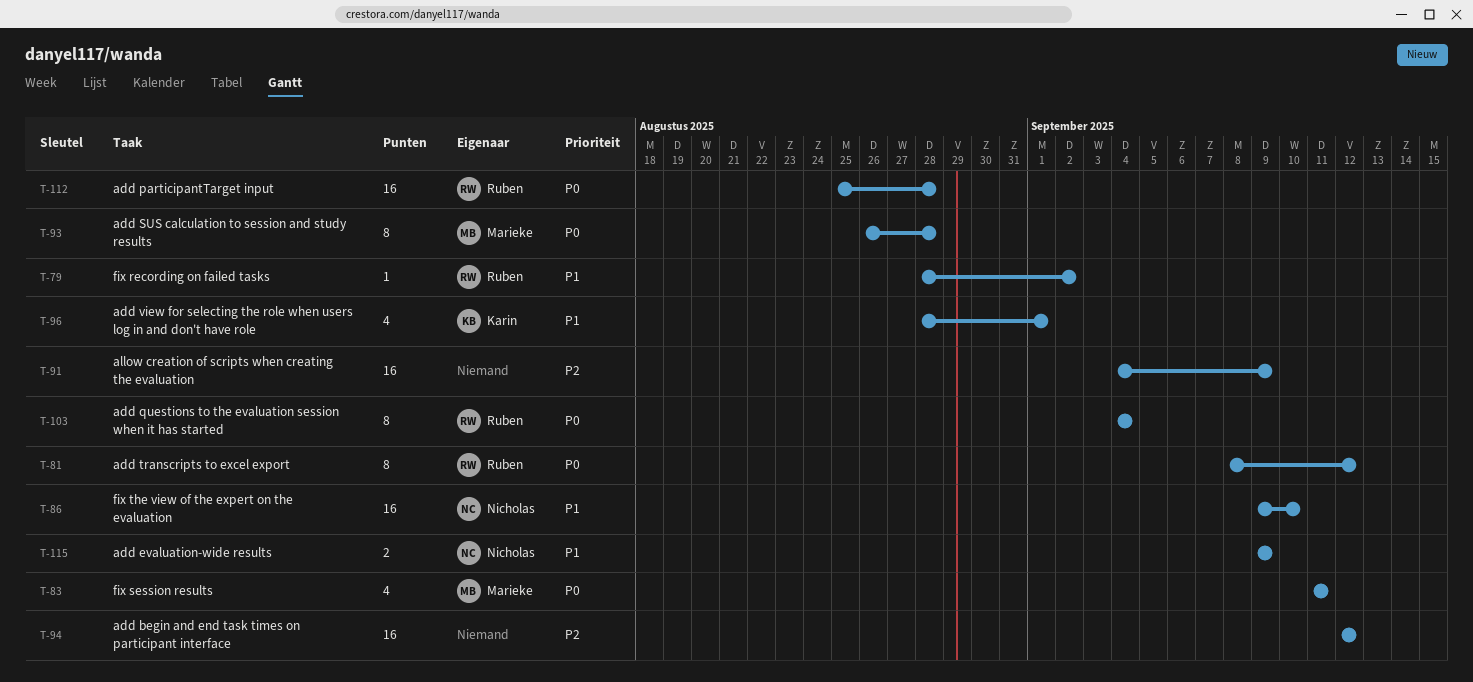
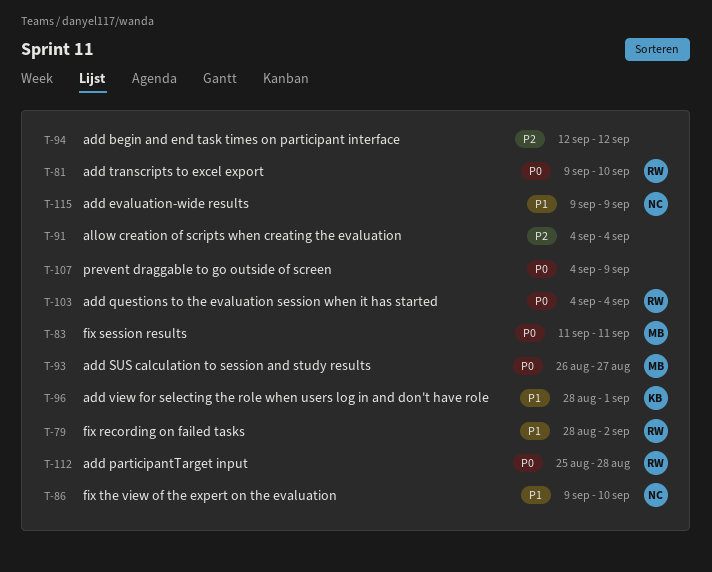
T-81, start: Sep 8 -> Sep 9
T-81, due: Sep 12 -> Sep 10
T-91, due: Sep 9 -> Sep 4
T-93, due: Aug 28 -> Aug 27
T-107: none -> present

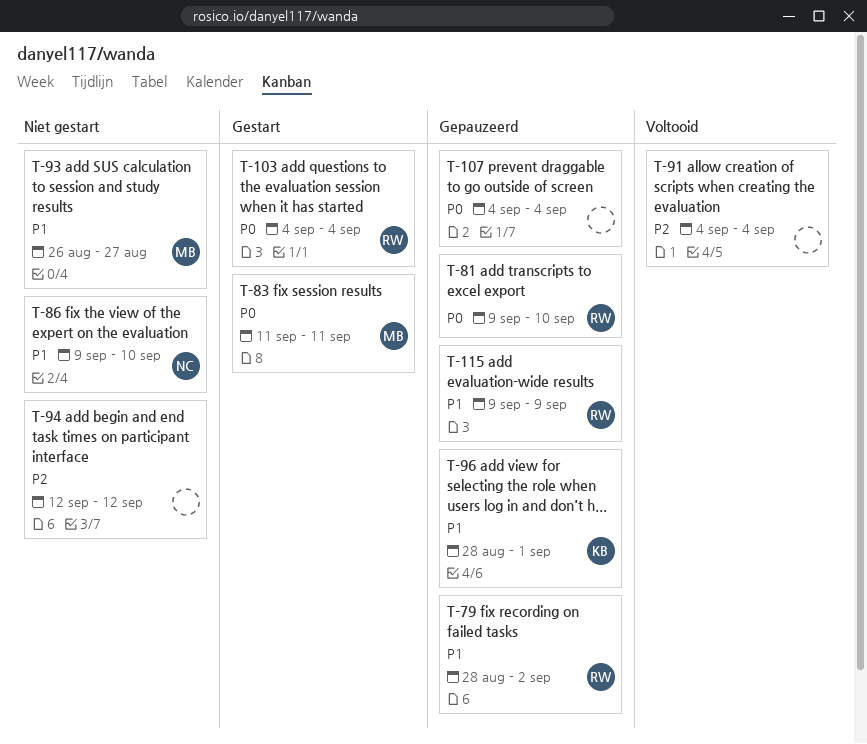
T-93, priority: P0 -> P1
T-107, due: Sep 9 -> Sep 4
T-112: present -> none
T-115, owner: NC -> RW

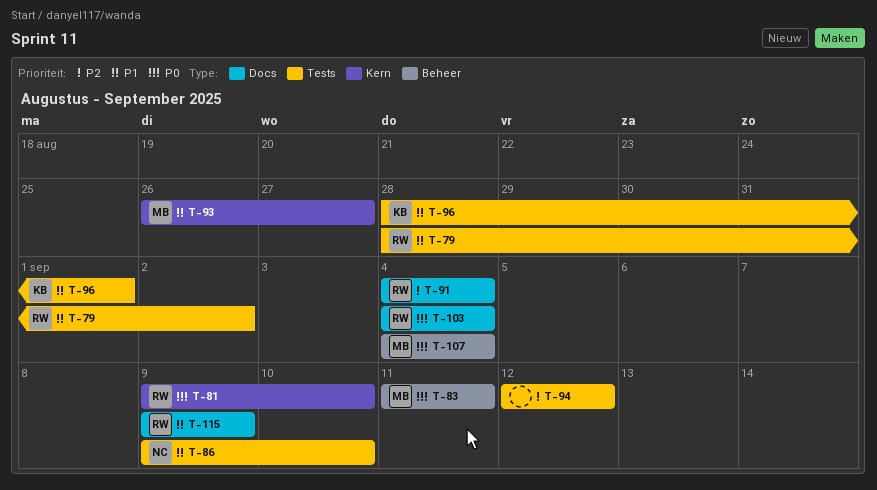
T-91, owner: none -> RW
T-107, owner: none -> MB

